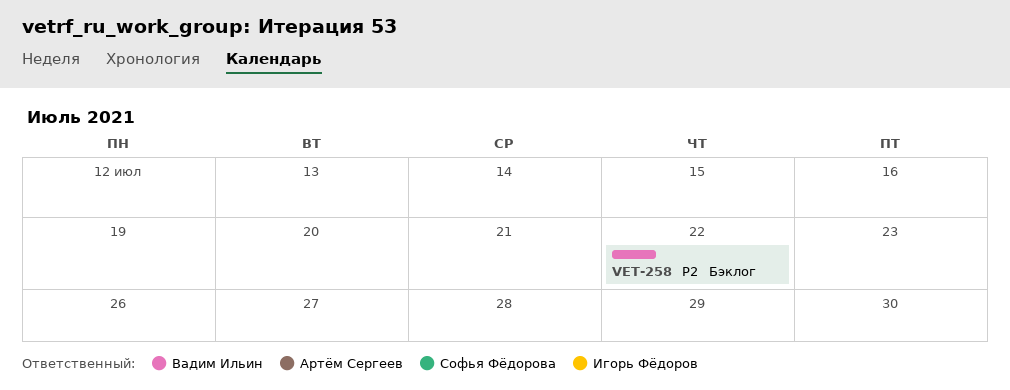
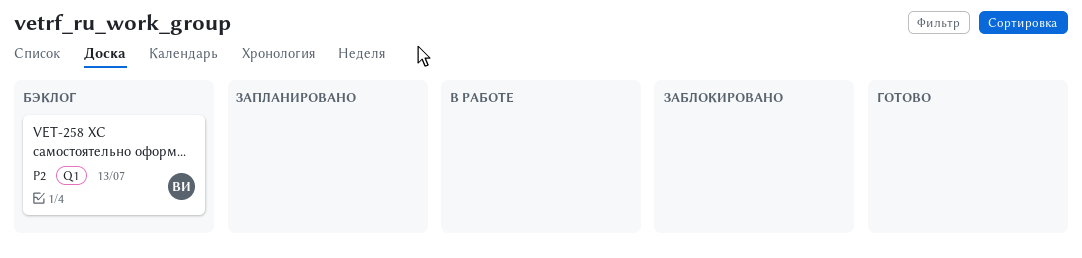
VET-258, due: Jul 22 -> Jul 13

